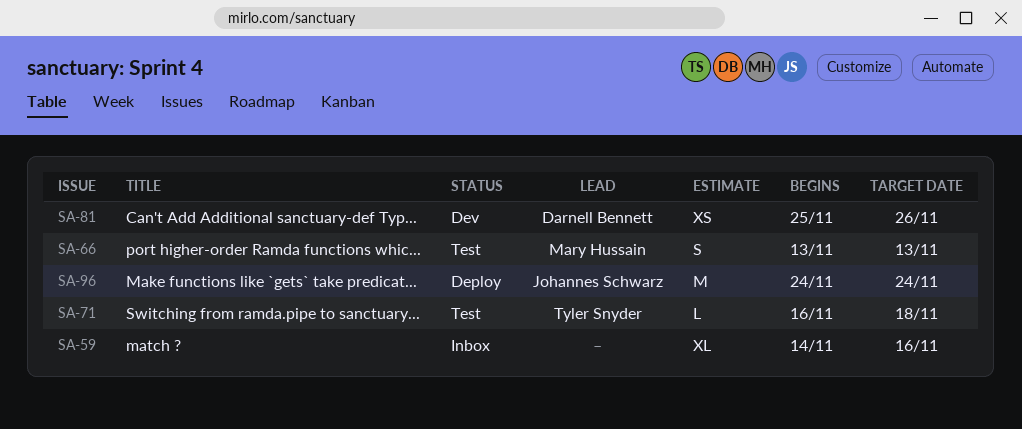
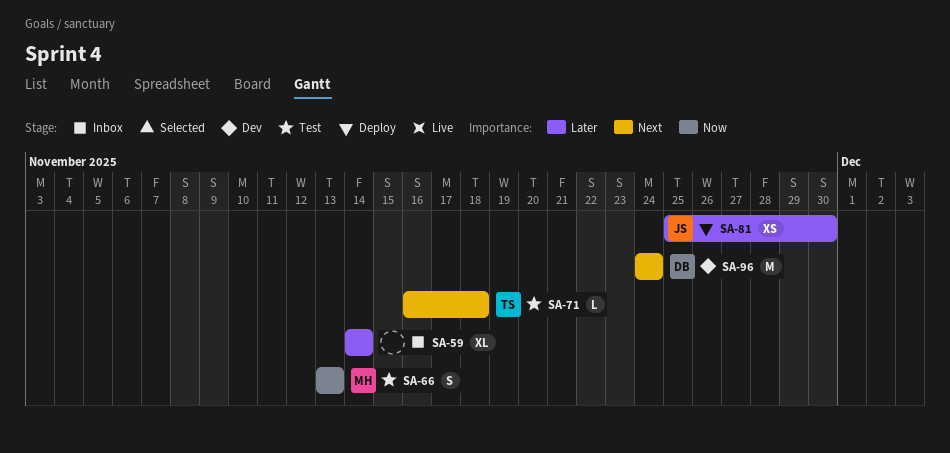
SA-59, due: Nov 16 -> Nov 14
SA-81, status: Dev -> Deploy
SA-81, owner: Darnell Bennett -> Johannes Schwarz
SA-81, due: Nov 26 -> Nov 30
SA-96, status: Deploy -> Dev
SA-96, owner: Johannes Schwarz -> Darnell Bennett

